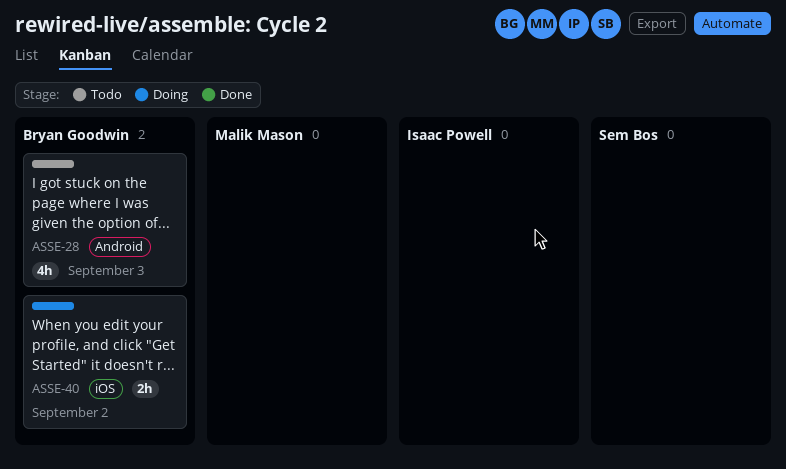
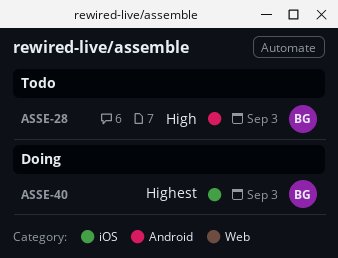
ASSE-40, due: Sep 2 -> Sep 3

